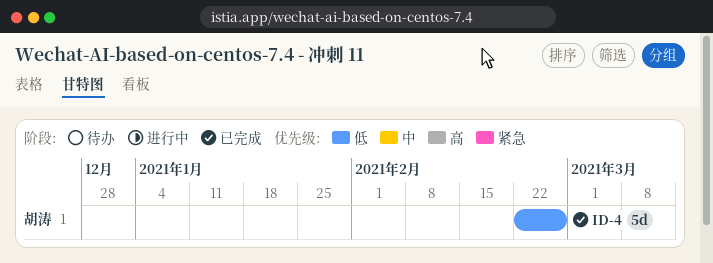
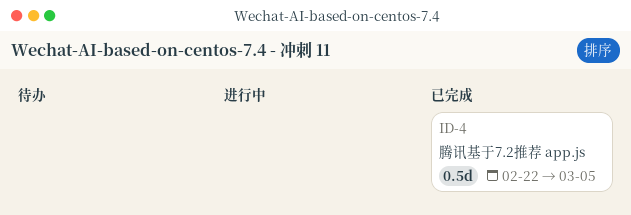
ID-4, estimate: 5d -> 0.5d
ID-4, due: Feb 26 -> Mar 5

